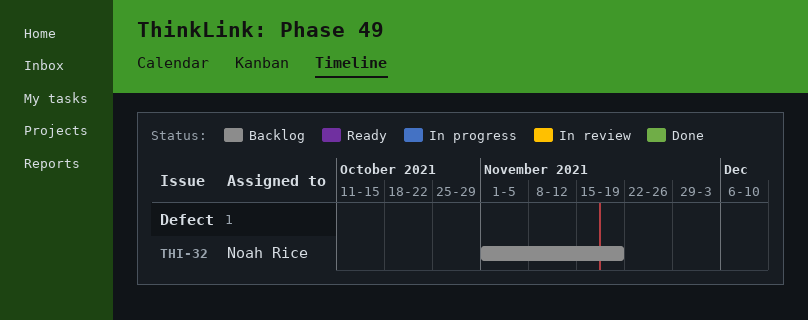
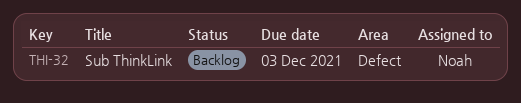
THI-32, due: Nov 19 -> Dec 3

